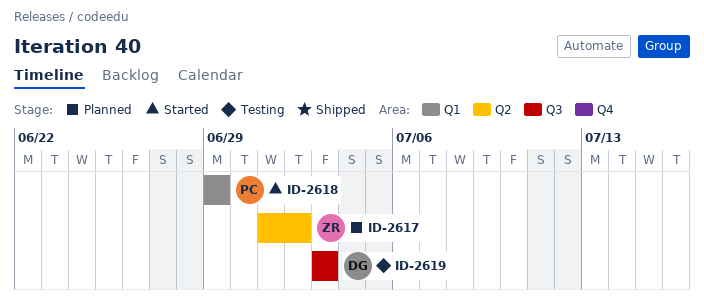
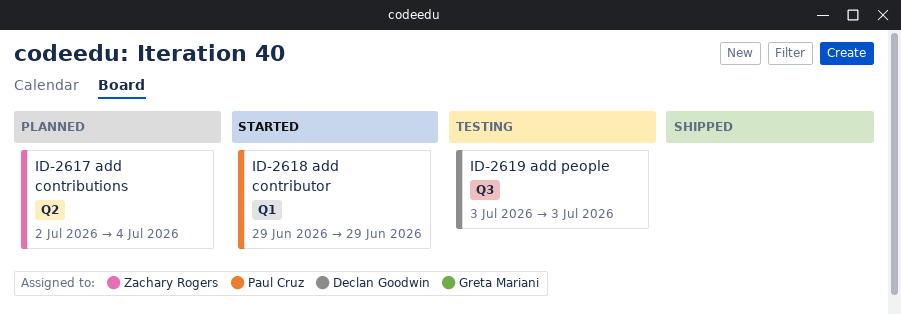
ID-2617, start: Jul 1 -> Jul 2
ID-2617, due: Jul 2 -> Jul 4

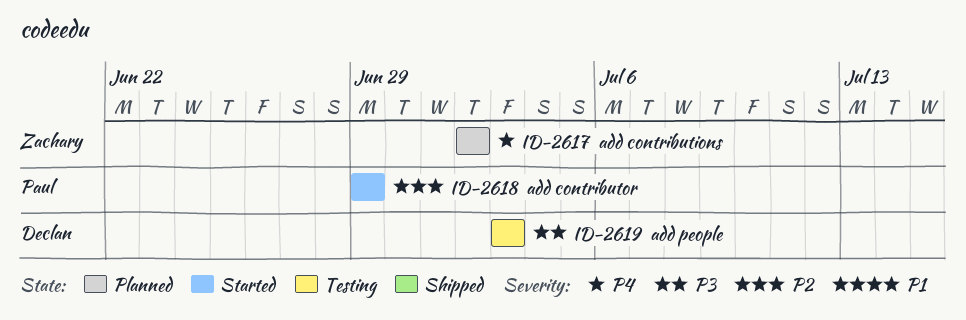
ID-2617, due: Jul 4 -> Jul 2

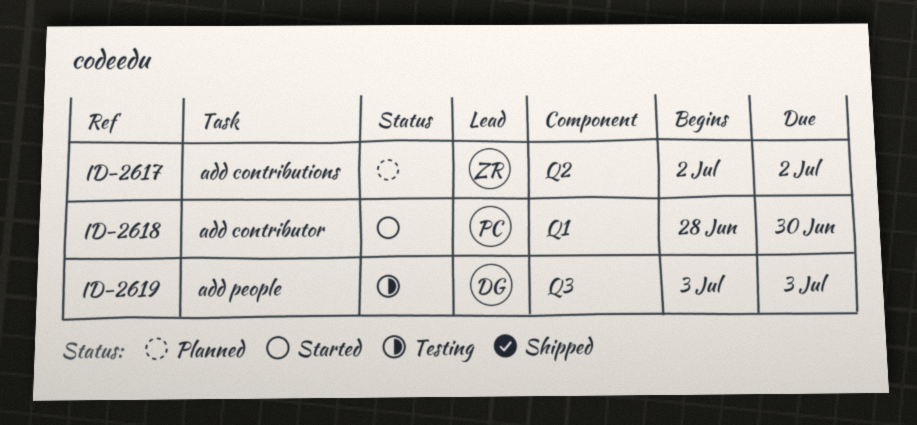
ID-2618, start: Jun 29 -> Jun 28
ID-2618, due: Jun 29 -> Jun 30

